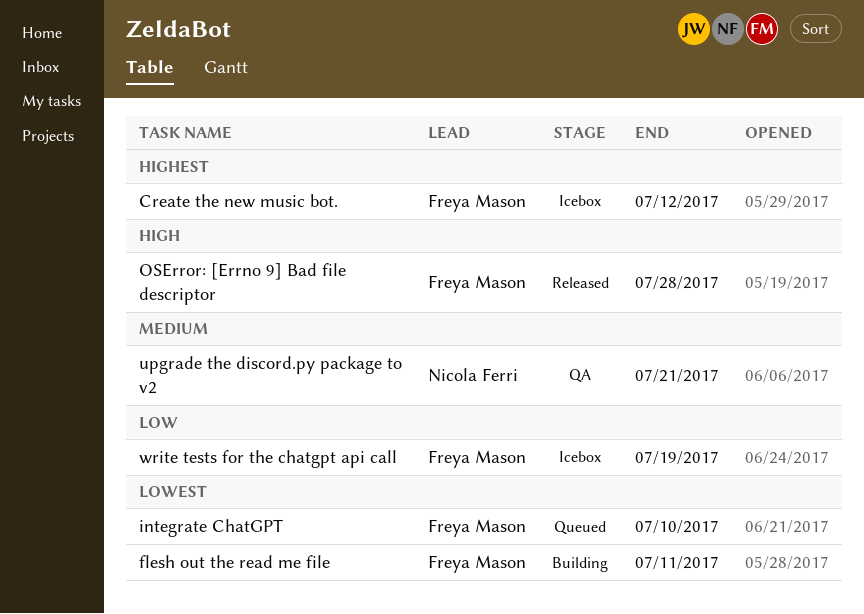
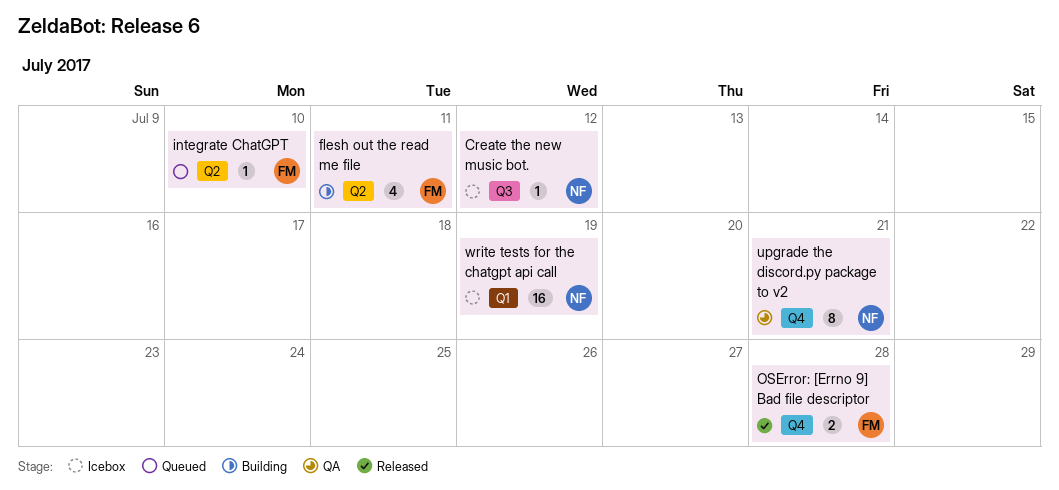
Create the new music bot., owner: Freya Mason -> Nicola Ferri
write tests for the chatgpt api call, owner: Freya Mason -> Nicola Ferri

